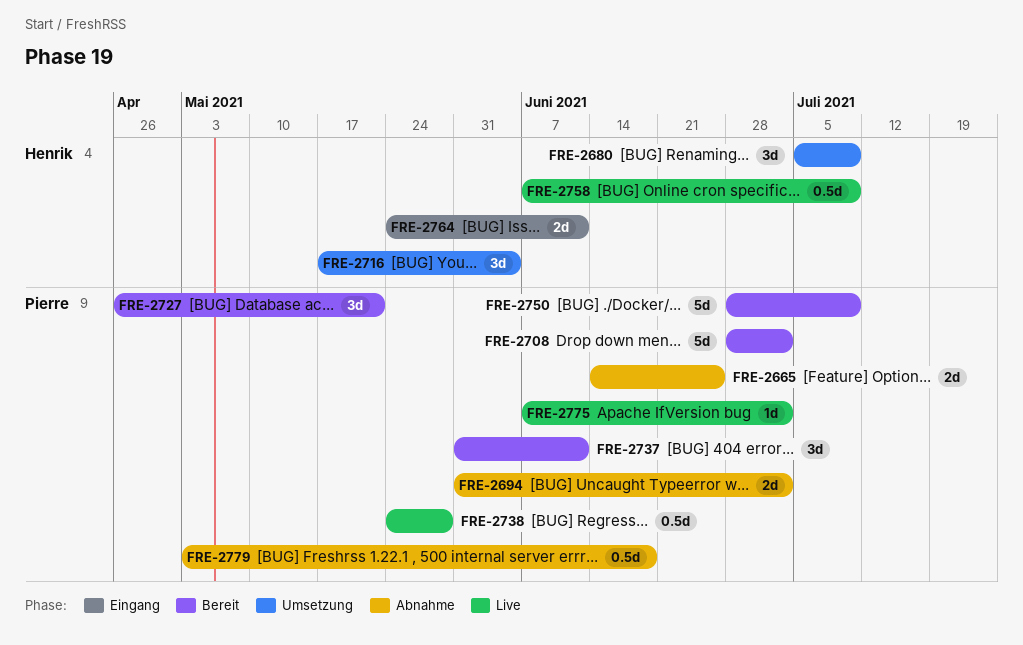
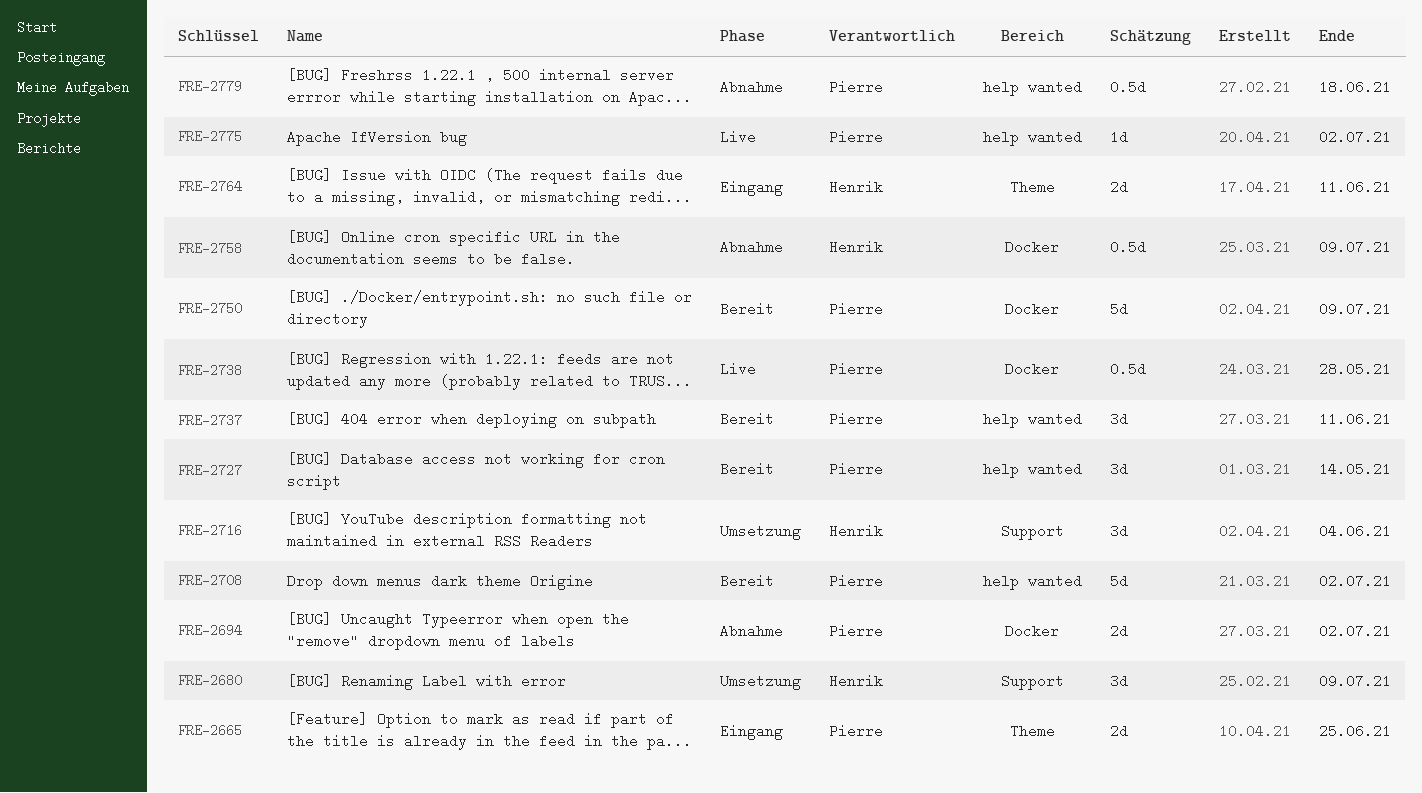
FRE-2665, status: Abnahme -> Eingang
FRE-2727, due: May 21 -> May 14
FRE-2758, status: Live -> Abnahme

